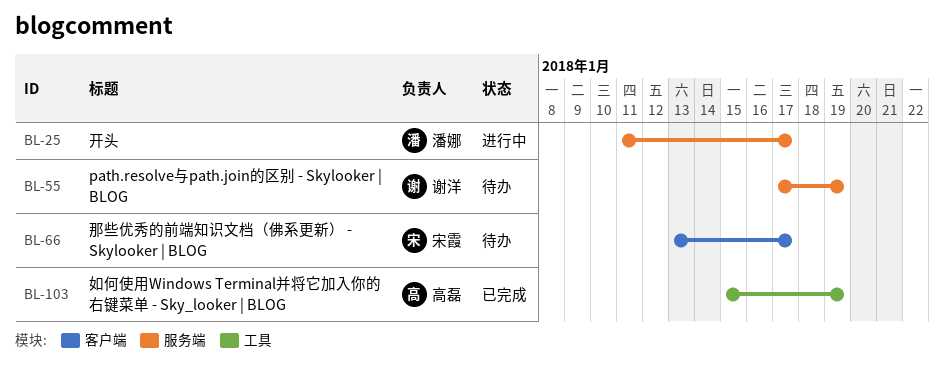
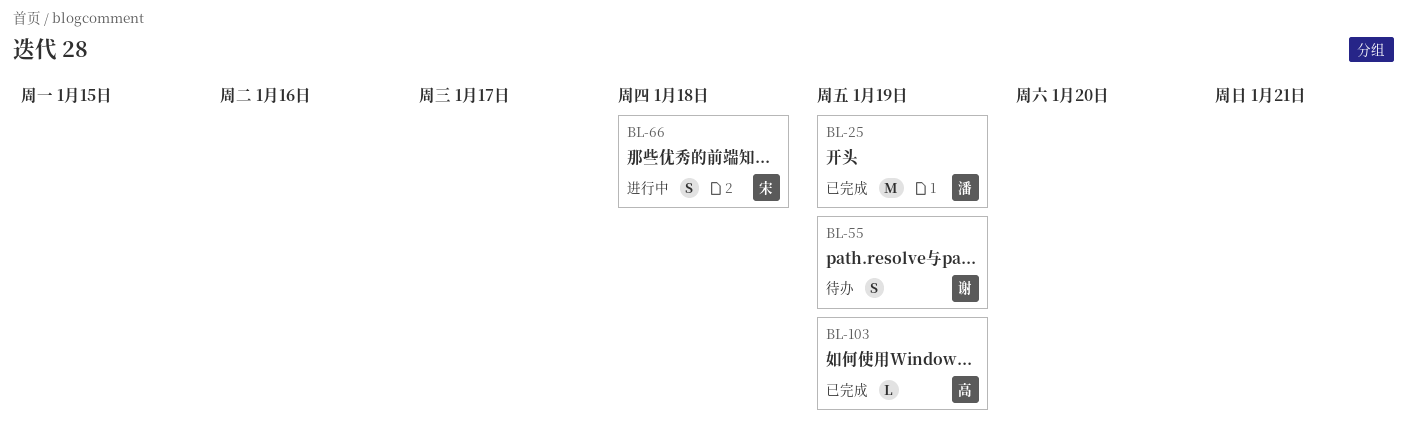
BL-25, status: 进行中 -> 已完成
BL-25, due: Jan 17 -> Jan 19
BL-66, status: 待办 -> 进行中
BL-66, due: Jan 17 -> Jan 18

